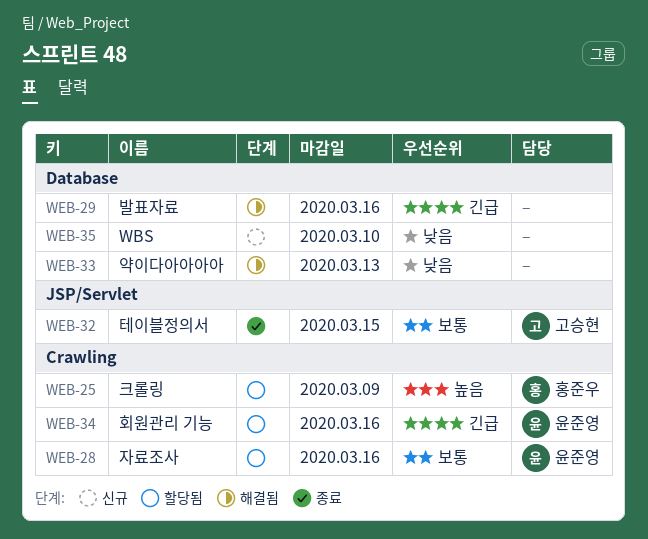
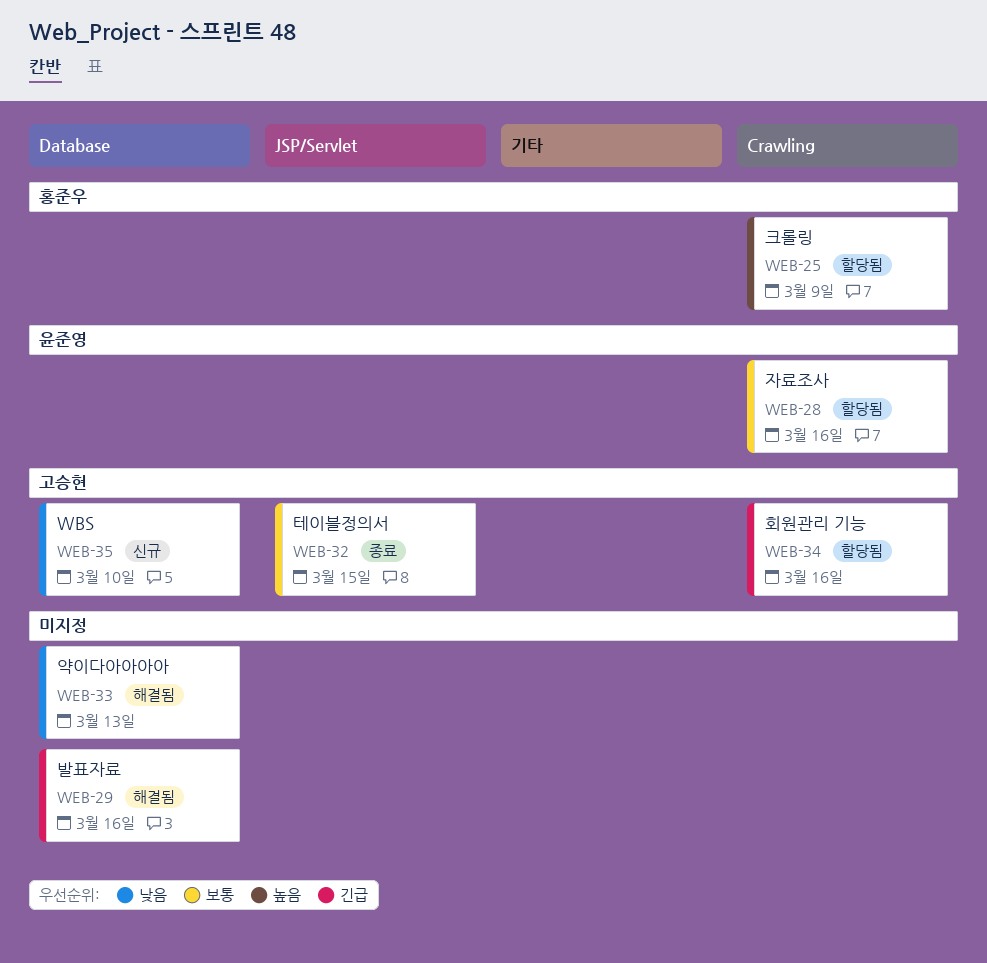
WEB-34, owner: 윤준영 -> 고승현
WEB-35, owner: none -> 고승현

